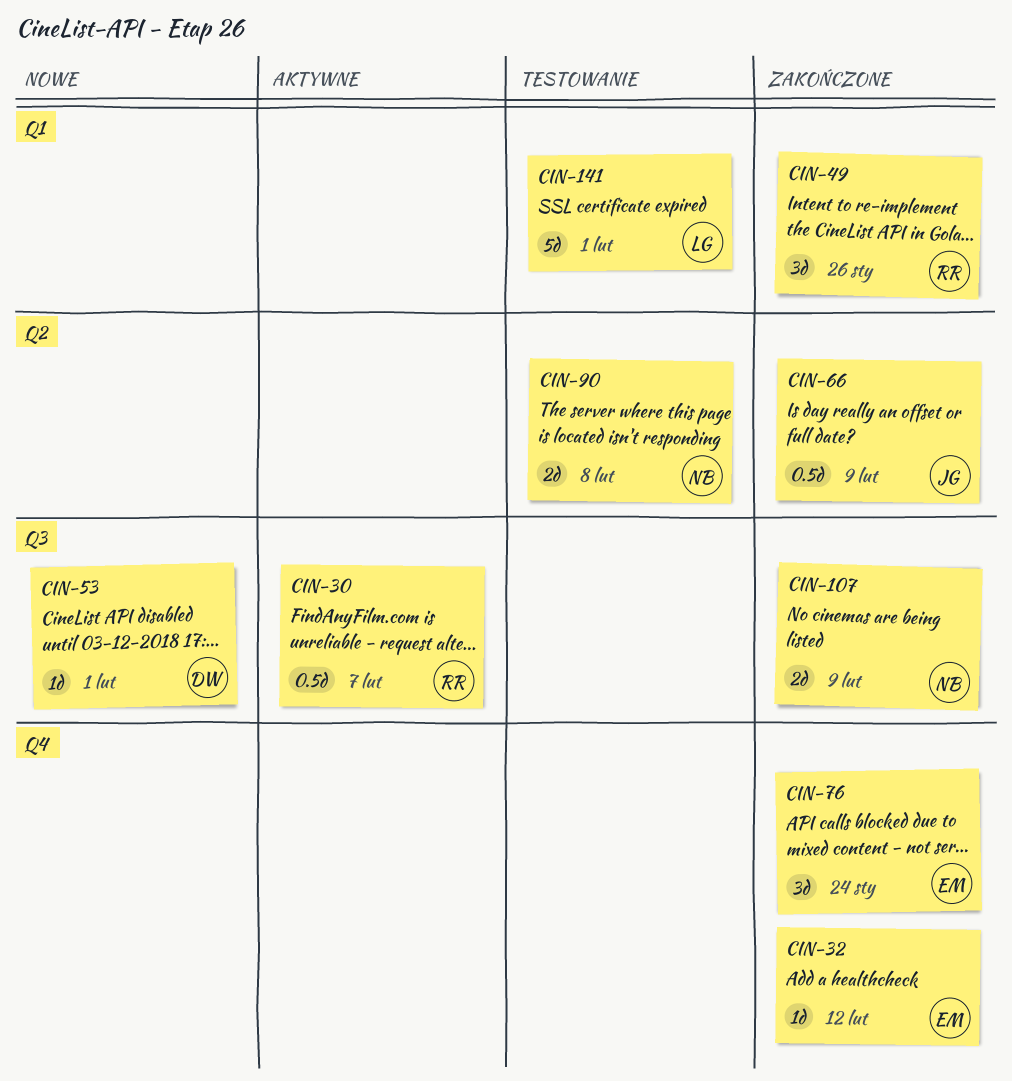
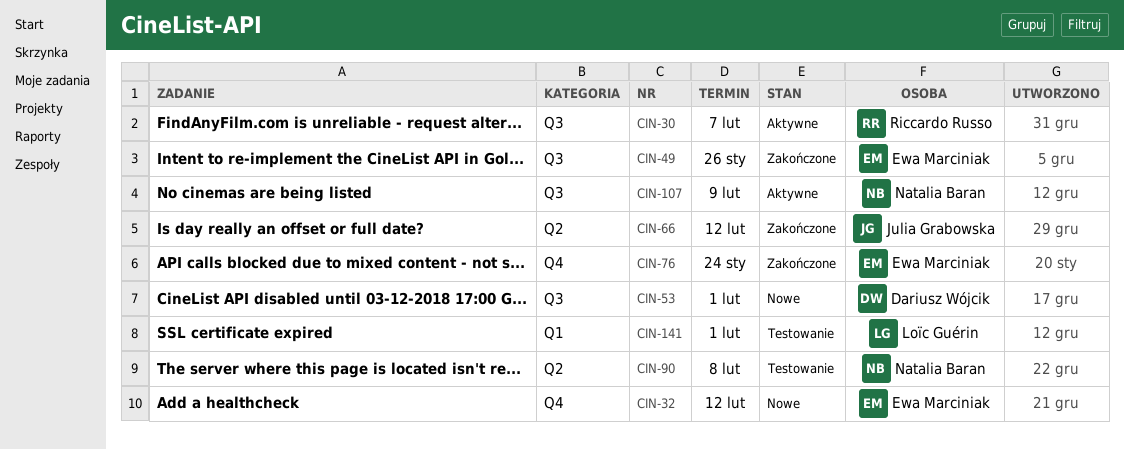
CIN-32, status: Zakończone -> Nowe
CIN-49, owner: Riccardo Russo -> Ewa Marciniak
CIN-49, label: Q1 -> Q3
CIN-66, due: Feb 9 -> Feb 12
CIN-107, status: Zakończone -> Aktywne

